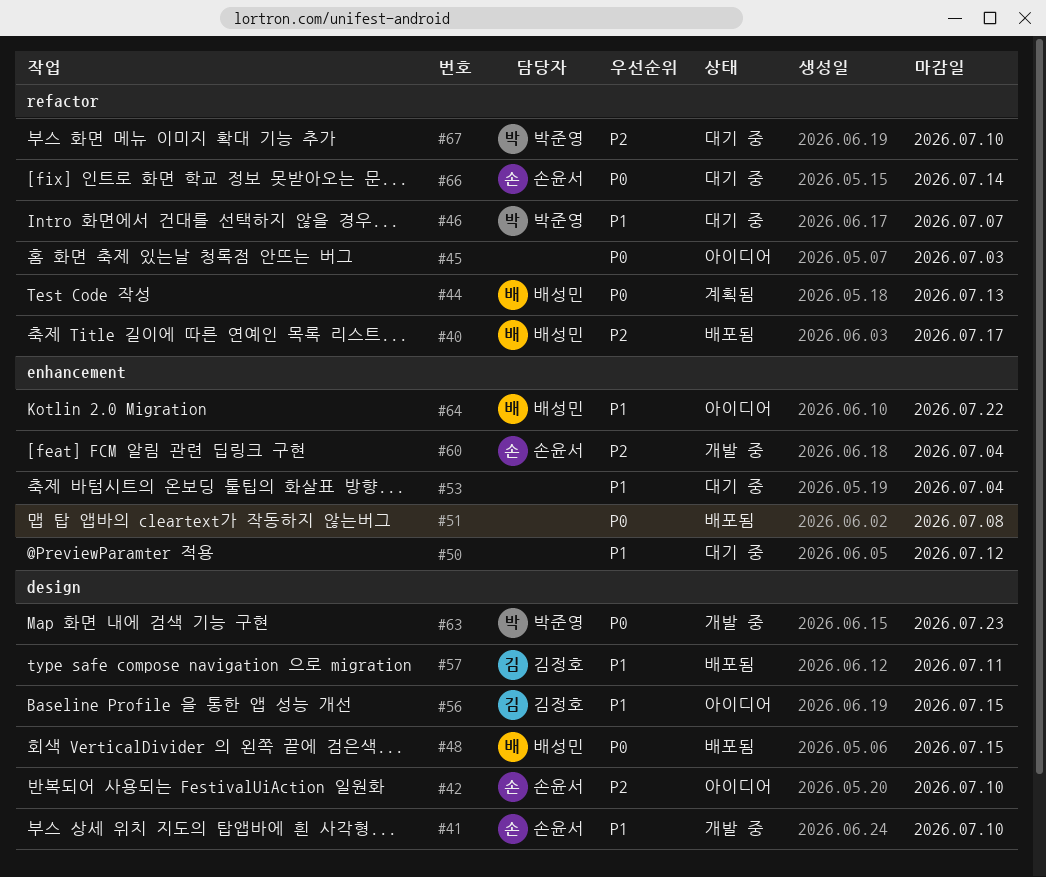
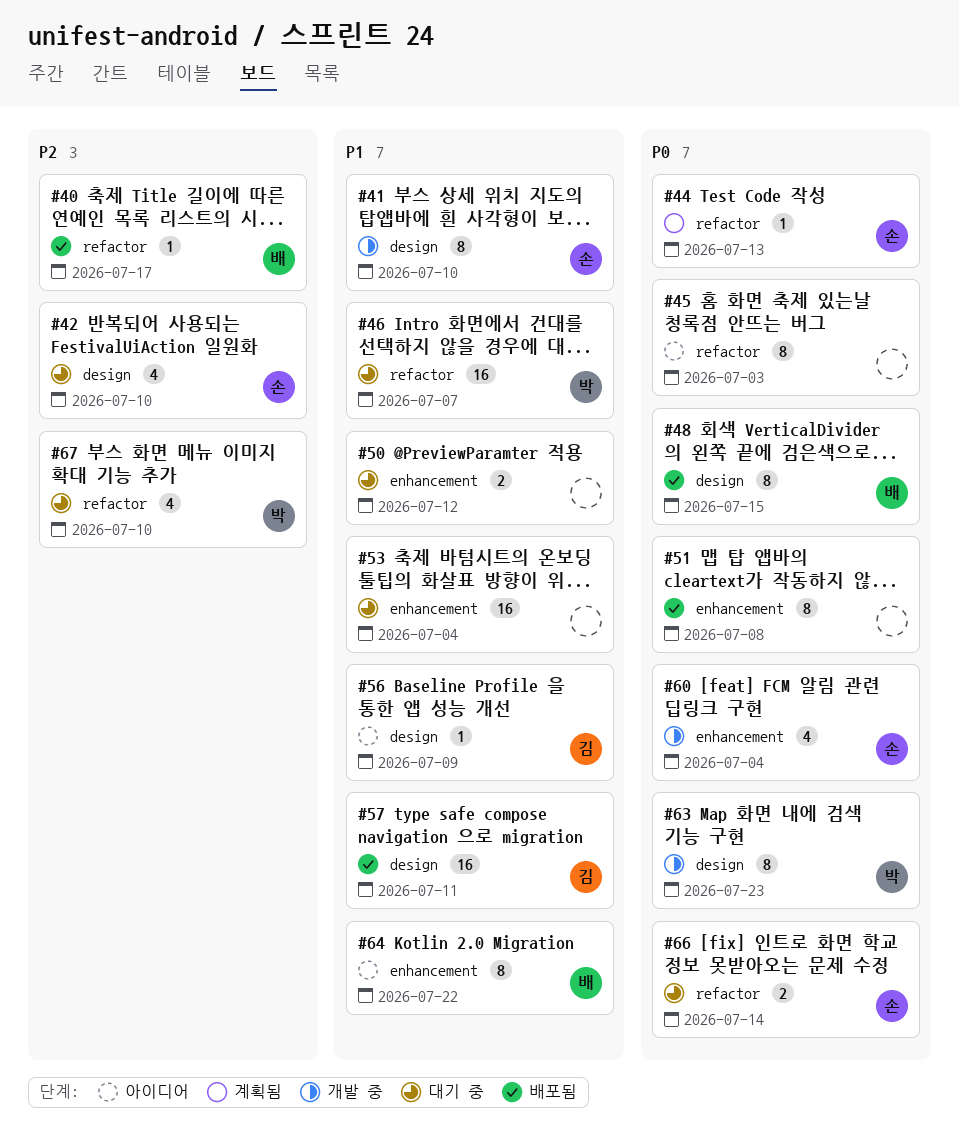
#42, status: 아이디어 -> 대기 중
#44, owner: 배성민 -> 손윤서
#56, due: Jul 15 -> Jul 9
#60, priority: P2 -> P0

